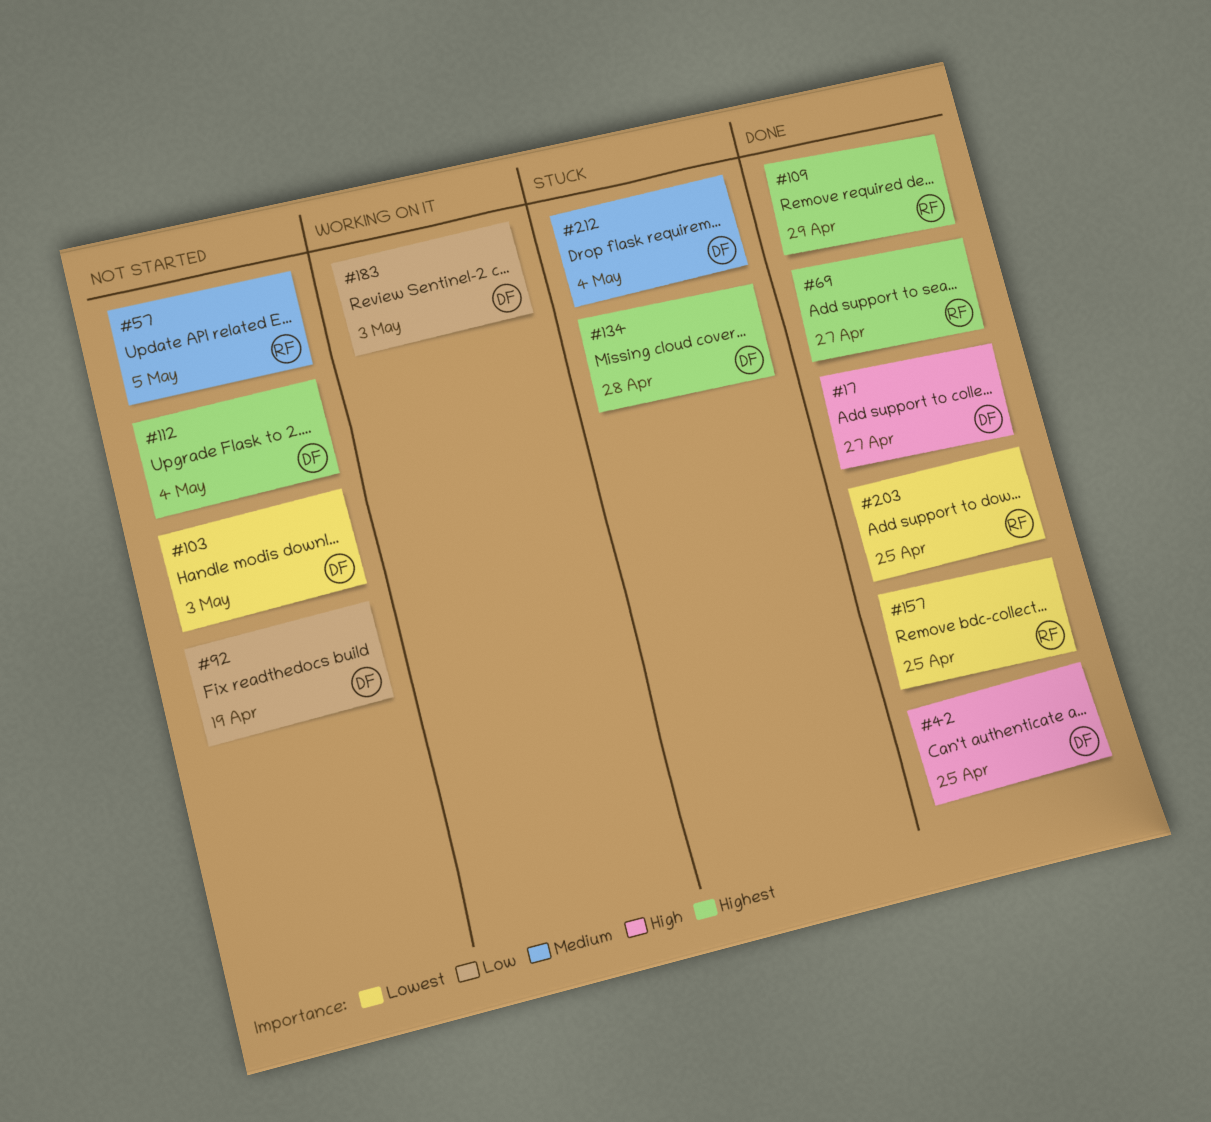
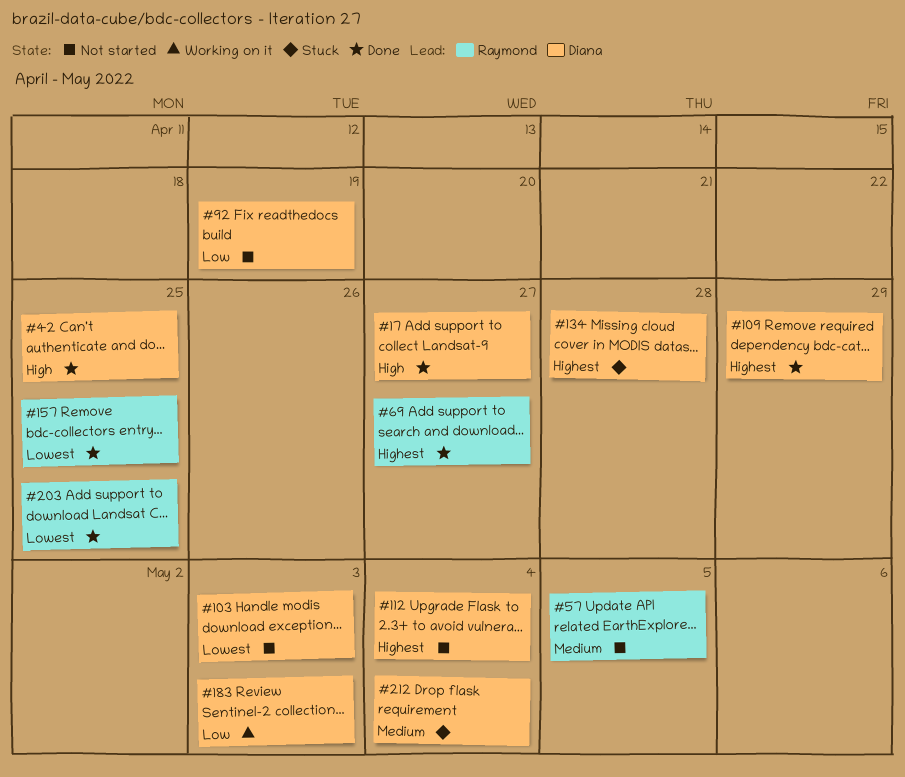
#109, owner: Raymond -> Diana

